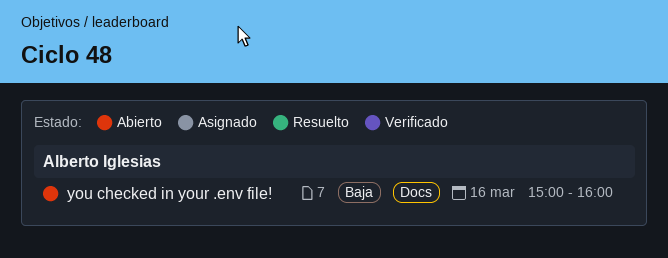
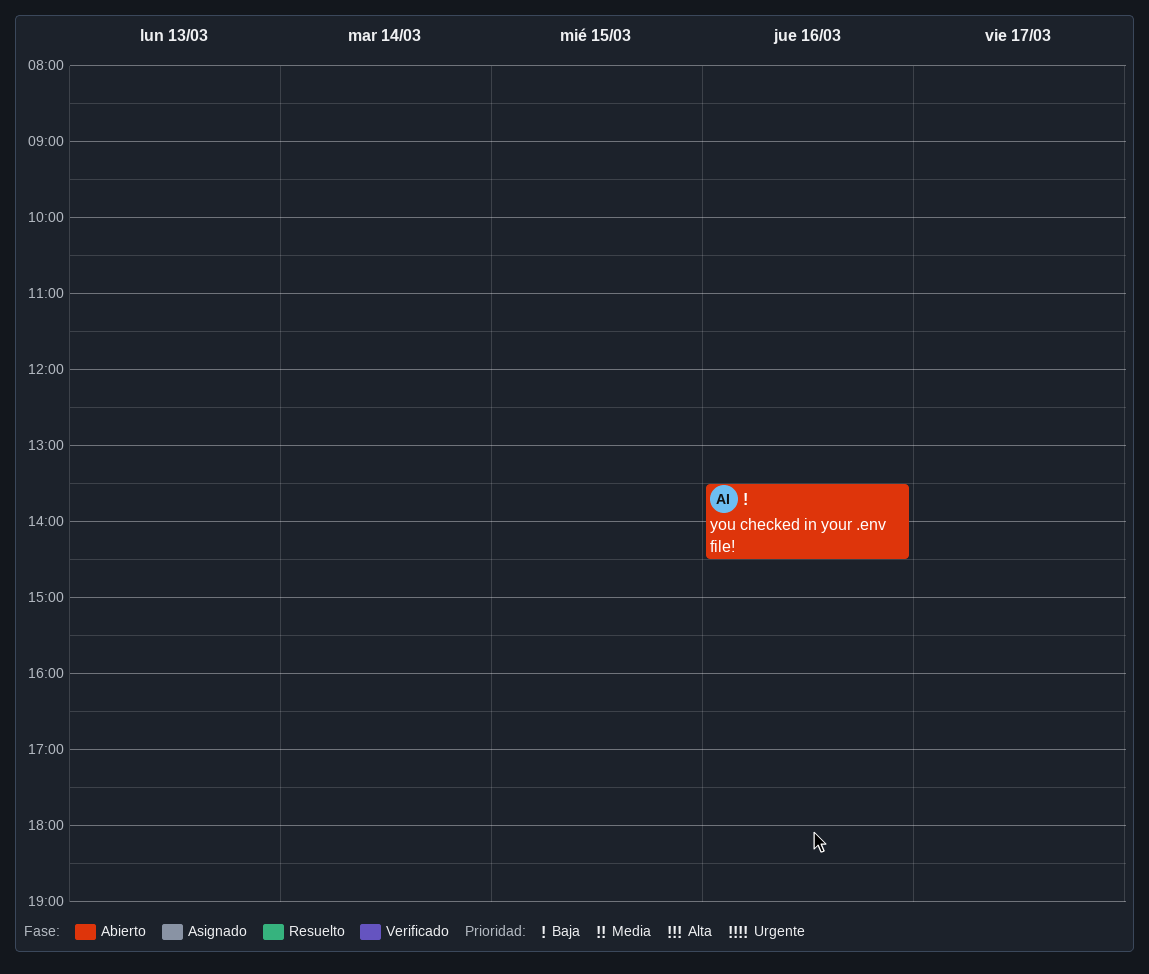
you checked in your .env file!, begins: 15:00 -> 13:30
you checked in your .env file!, ends: 16:00 -> 14:30

